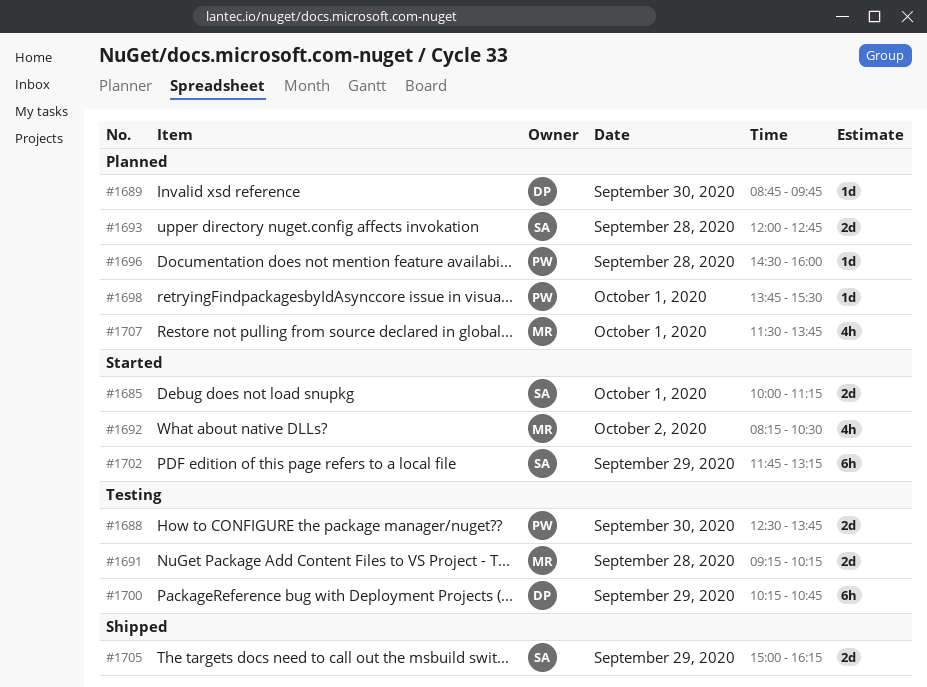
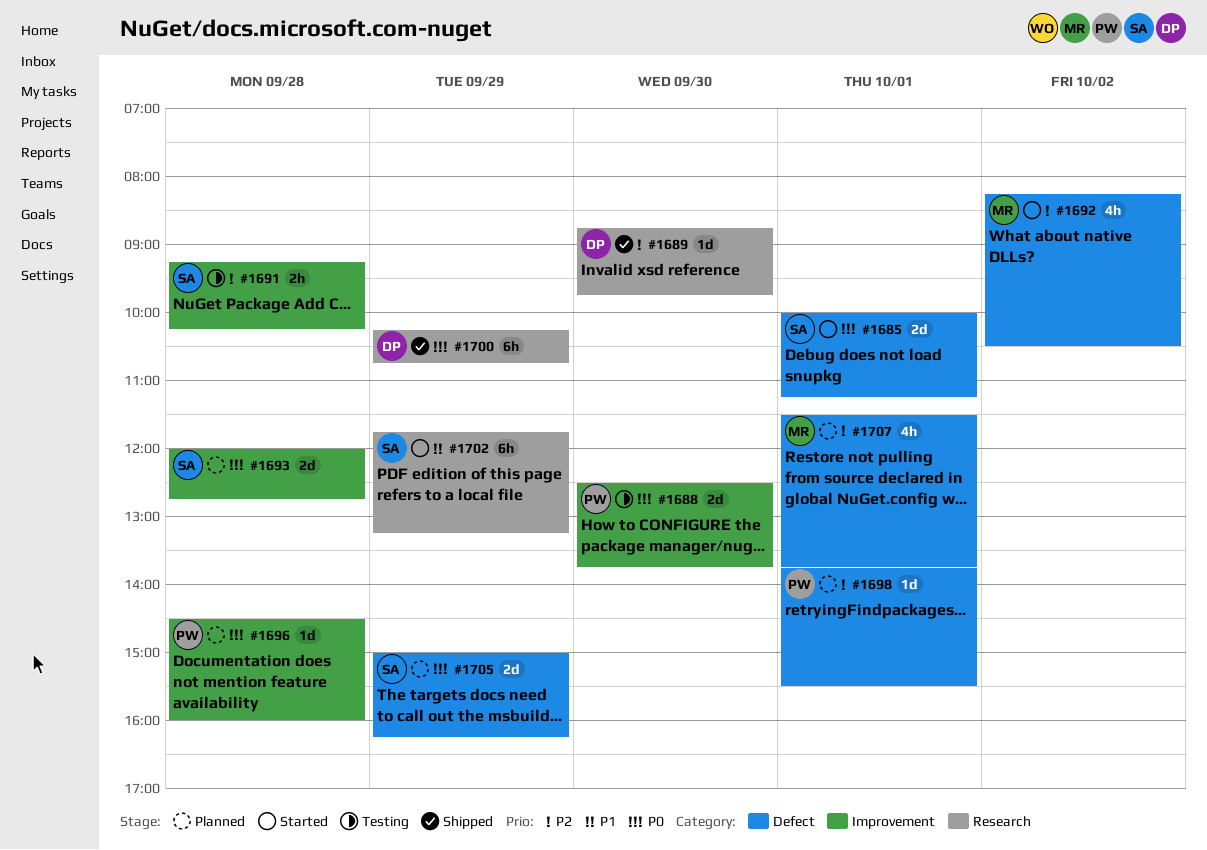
#1689, status: Planned -> Shipped
#1691, owner: MR -> SA
#1691, estimate: 2d -> 2h
#1700, status: Testing -> Shipped
#1705, status: Shipped -> Planned

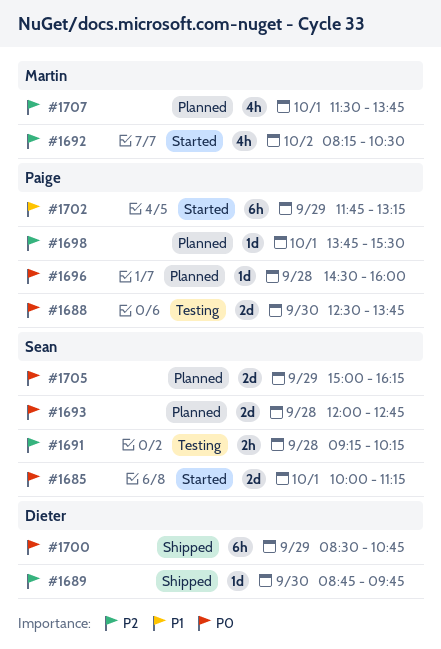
#1700, begins: 10:15 -> 08:30
#1702, owner: Sean -> Paige

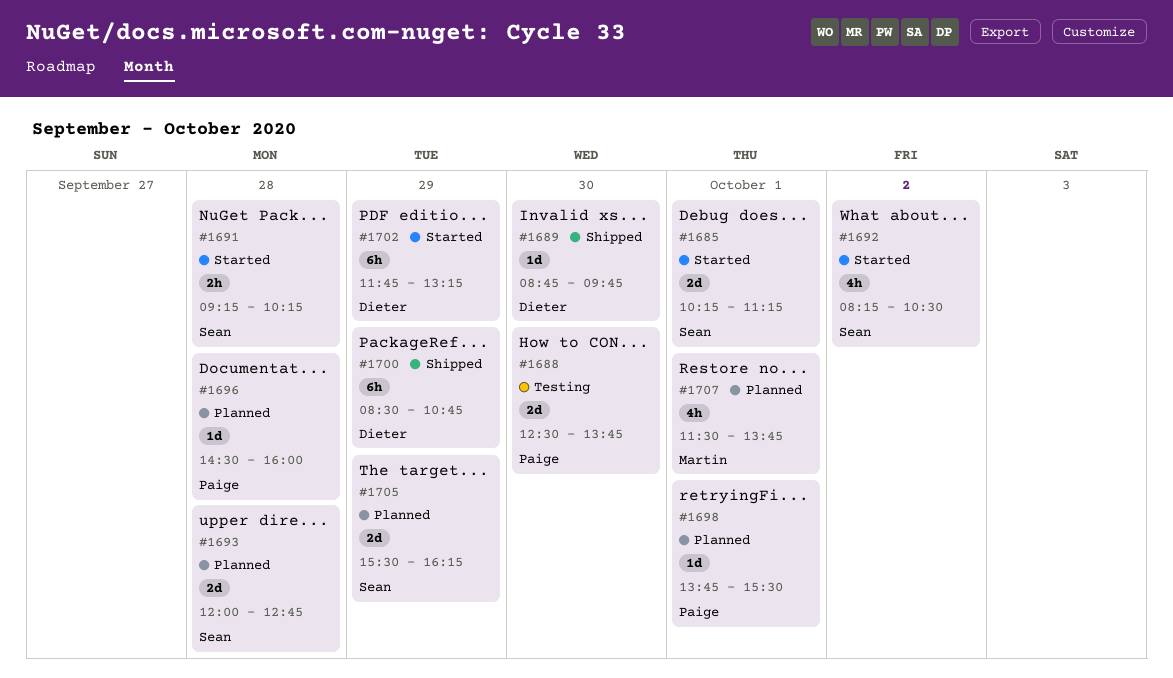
#1685, begins: 10:00 -> 10:15
#1691, status: Testing -> Started
#1692, owner: Martin -> Sean
#1702, owner: Paige -> Dieter
#1705, begins: 15:00 -> 15:30

